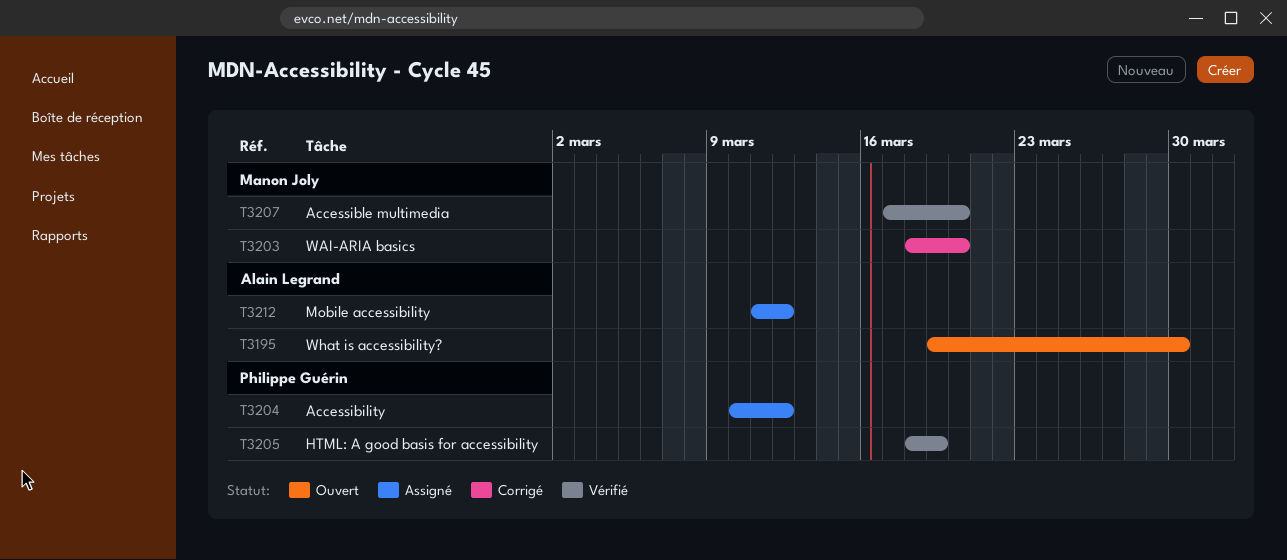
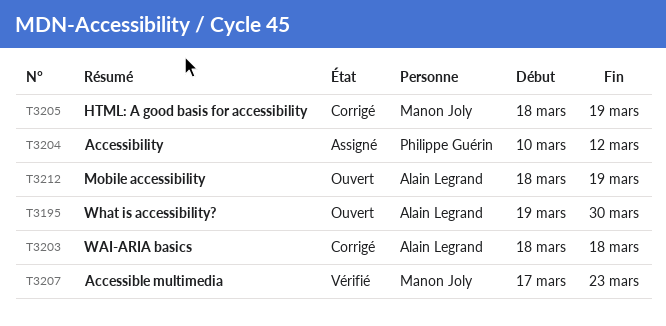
T3203, owner: Manon Joly -> Alain Legrand
T3203, due: Mar 20 -> Mar 18
T3205, status: Vérifié -> Corrigé
T3205, owner: Philippe Guérin -> Manon Joly
T3207, due: Mar 20 -> Mar 23
T3212, status: Assigné -> Ouvert
T3212, start: Mar 11 -> Mar 18
T3212, due: Mar 12 -> Mar 19

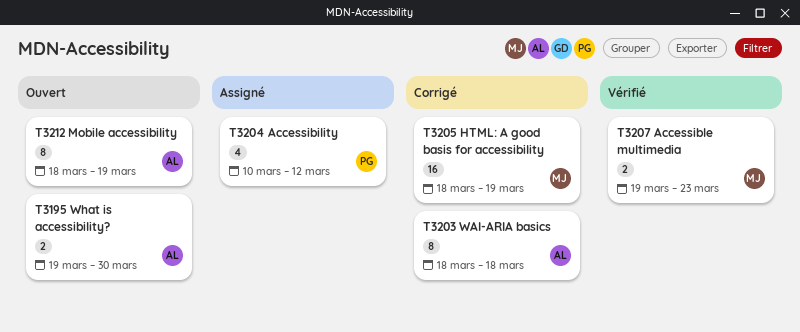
T3207, start: Mar 17 -> Mar 19

